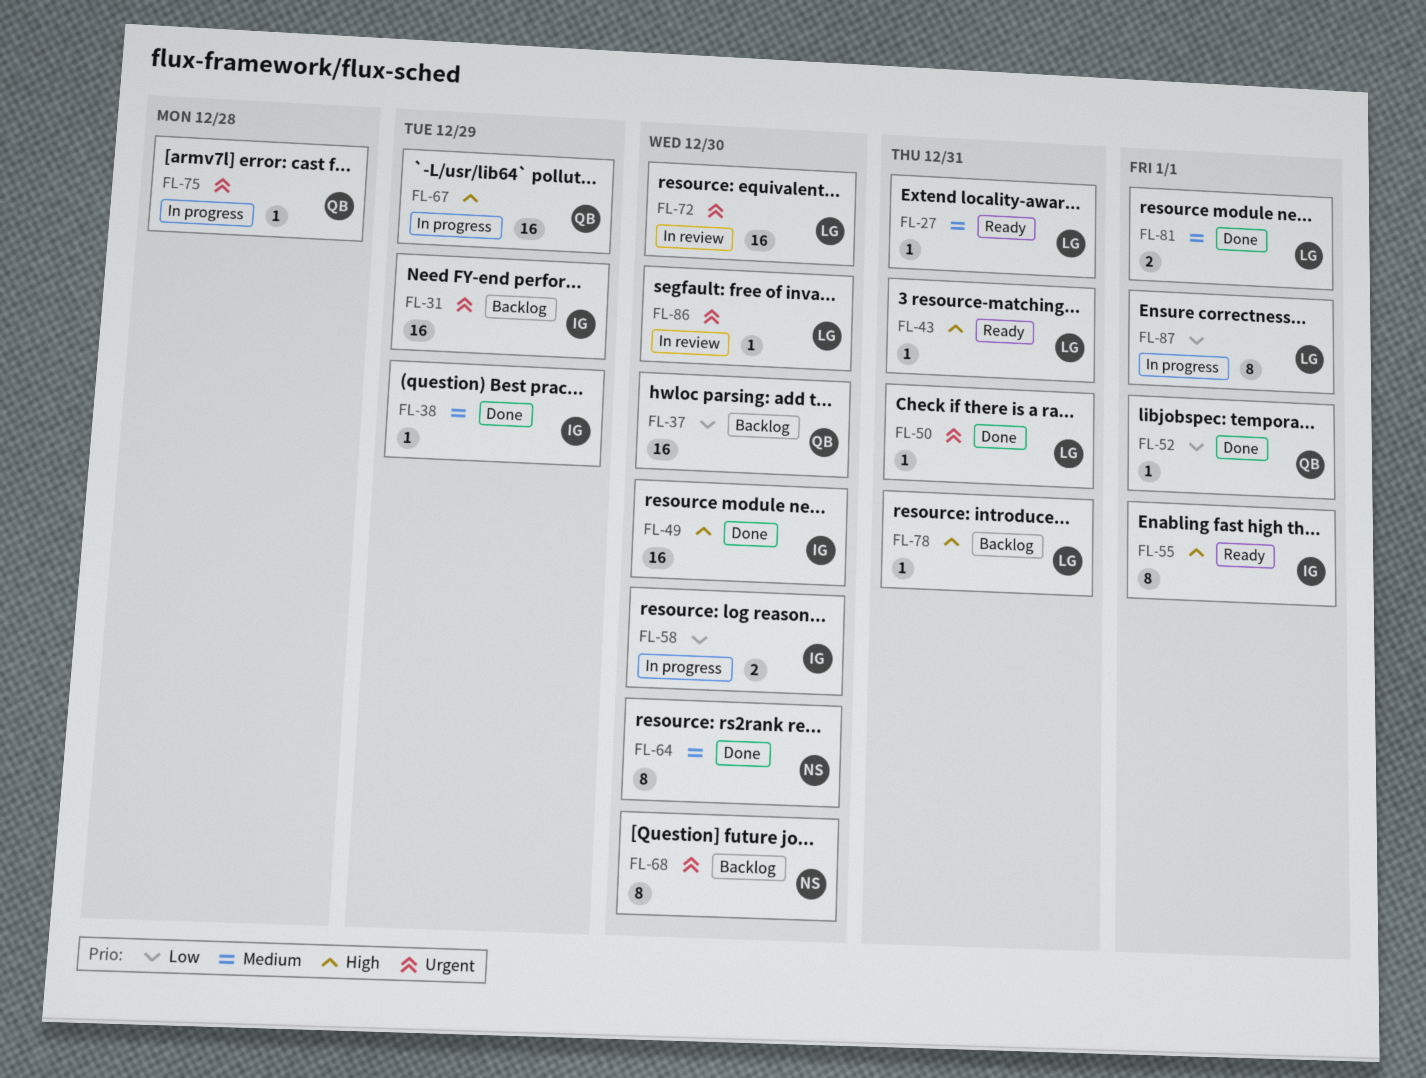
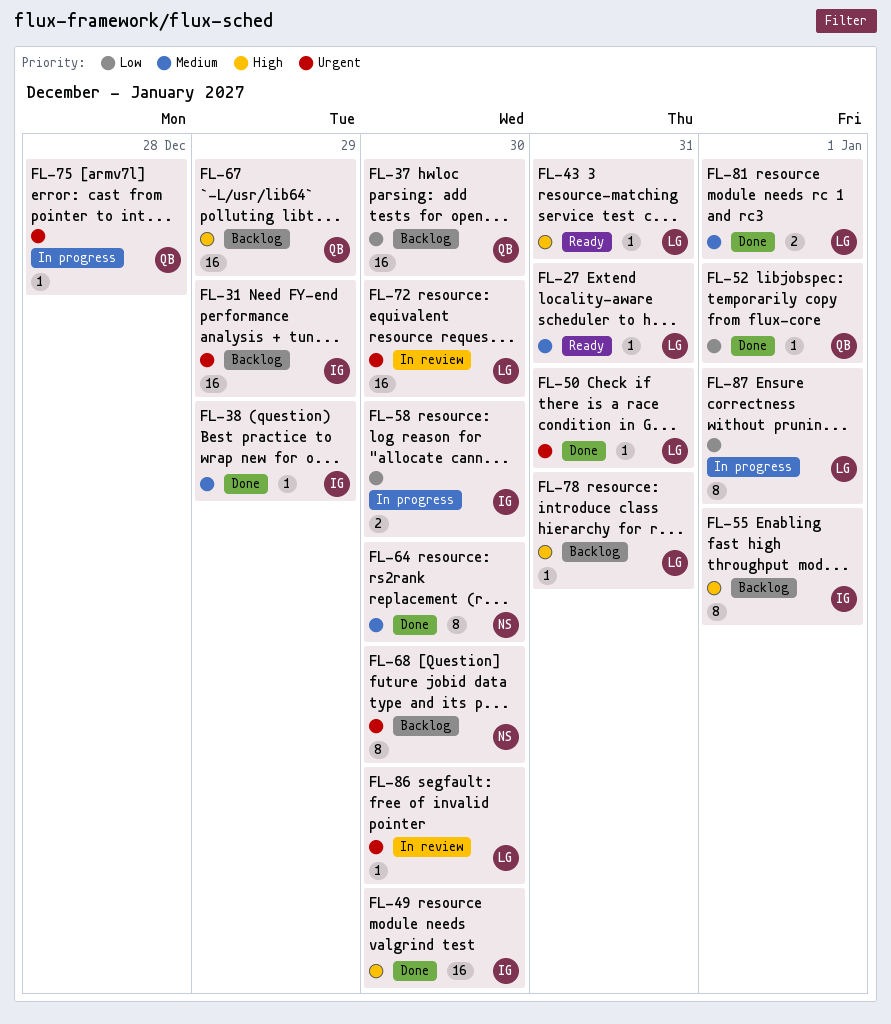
FL-55, status: Ready -> Backlog
FL-67, status: In progress -> Backlog

